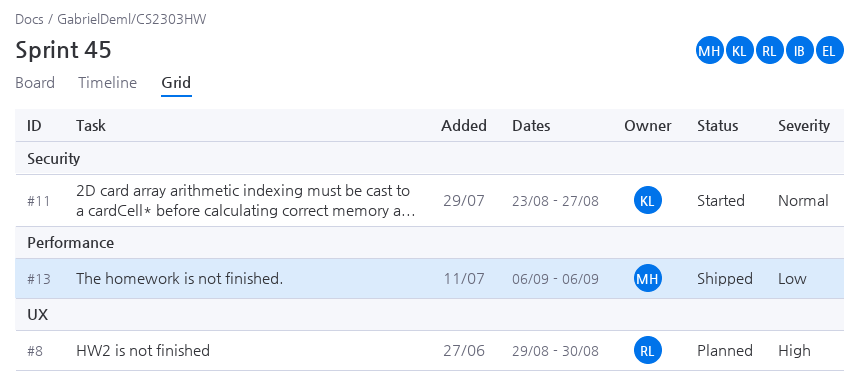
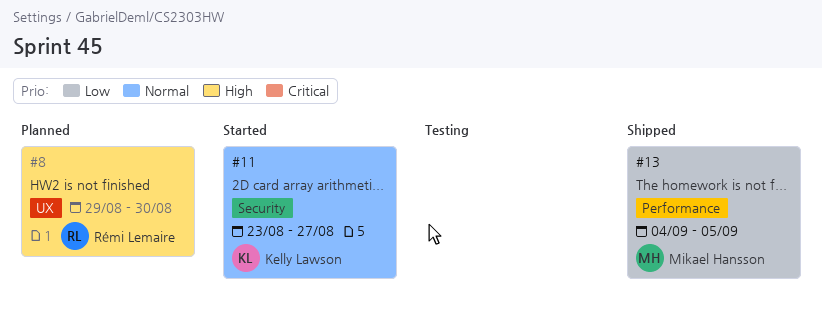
#13, start: Sep 6 -> Sep 4
#13, due: Sep 6 -> Sep 5

